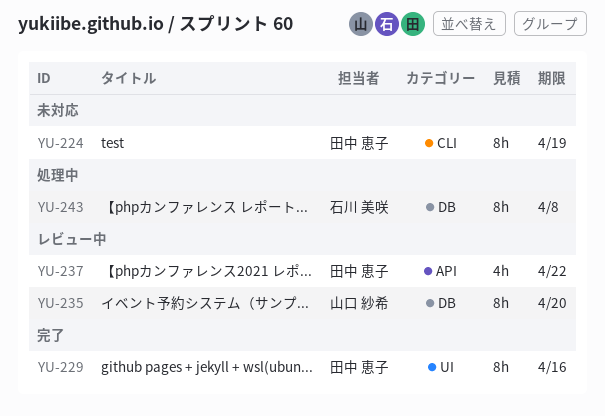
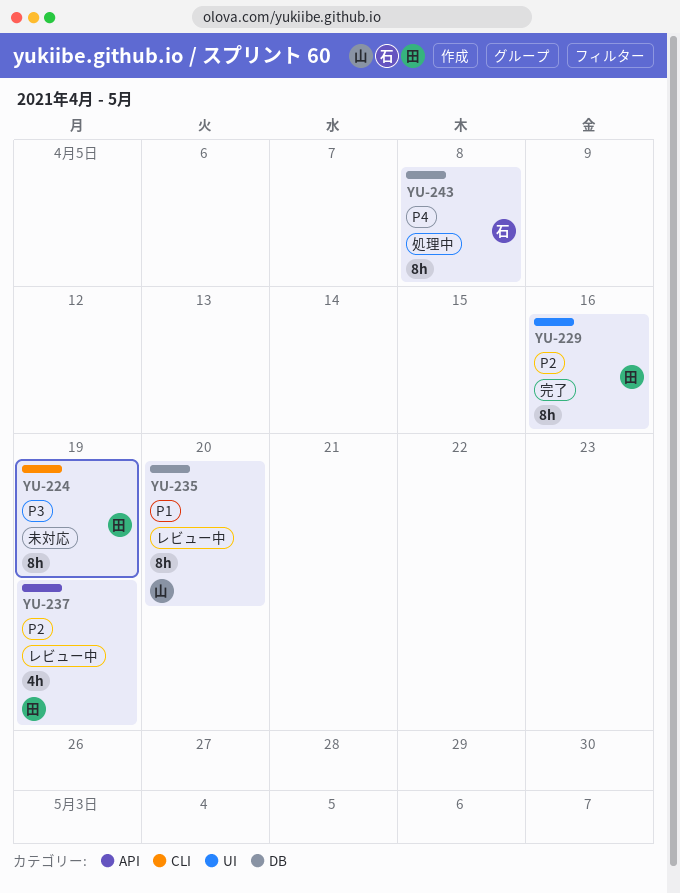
YU-237, due: Apr 22 -> Apr 19

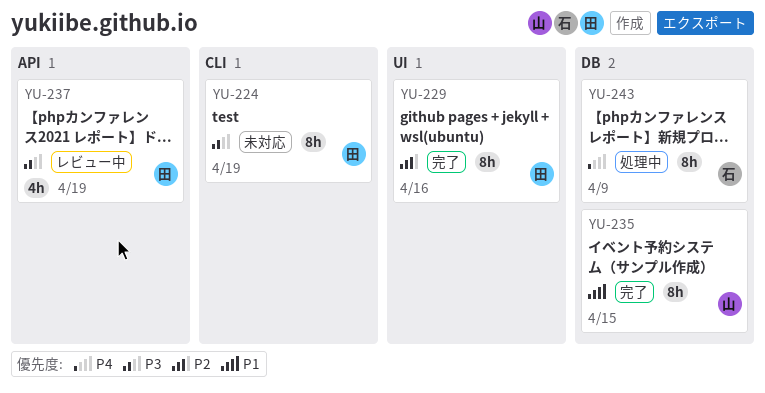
YU-235, status: レビュー中 -> 完了
YU-235, due: Apr 20 -> Apr 15
YU-237, priority: P2 -> P3
YU-243, due: Apr 8 -> Apr 9

